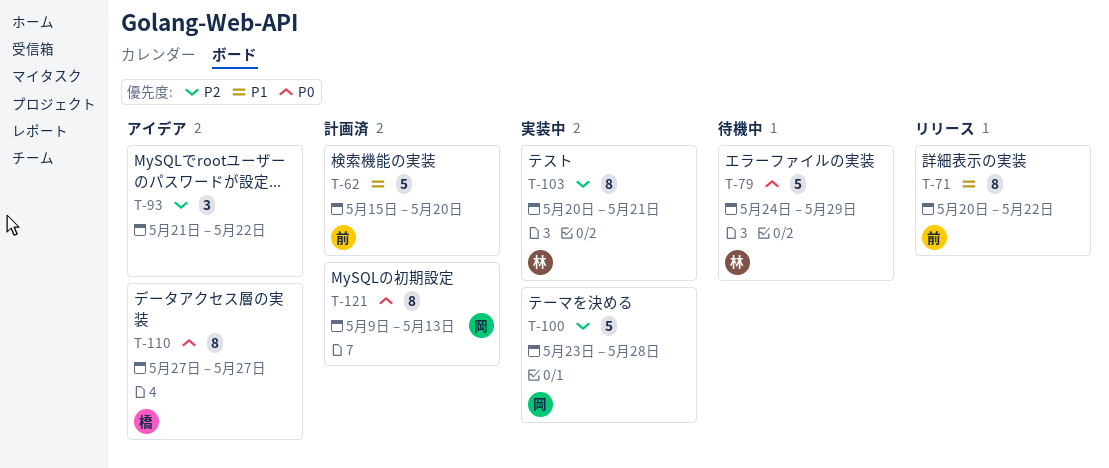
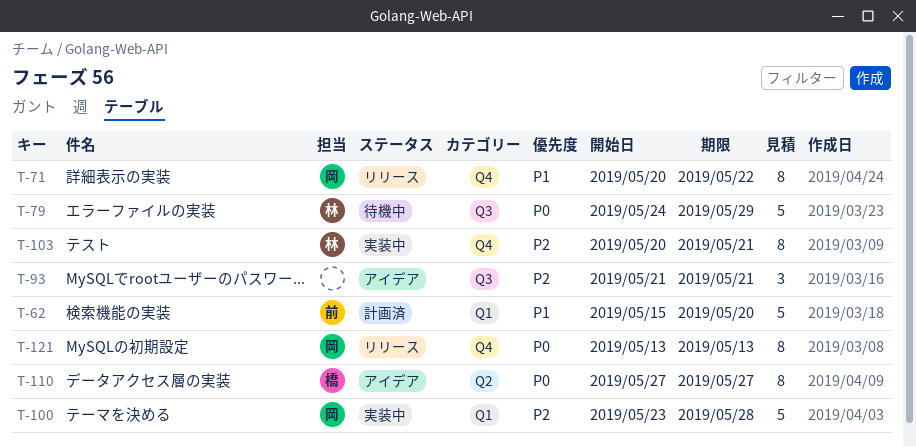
T-71, owner: 前 -> 岡
T-93, due: May 22 -> May 21
T-121, status: 計画済 -> リリース
T-121, start: May 9 -> May 13

